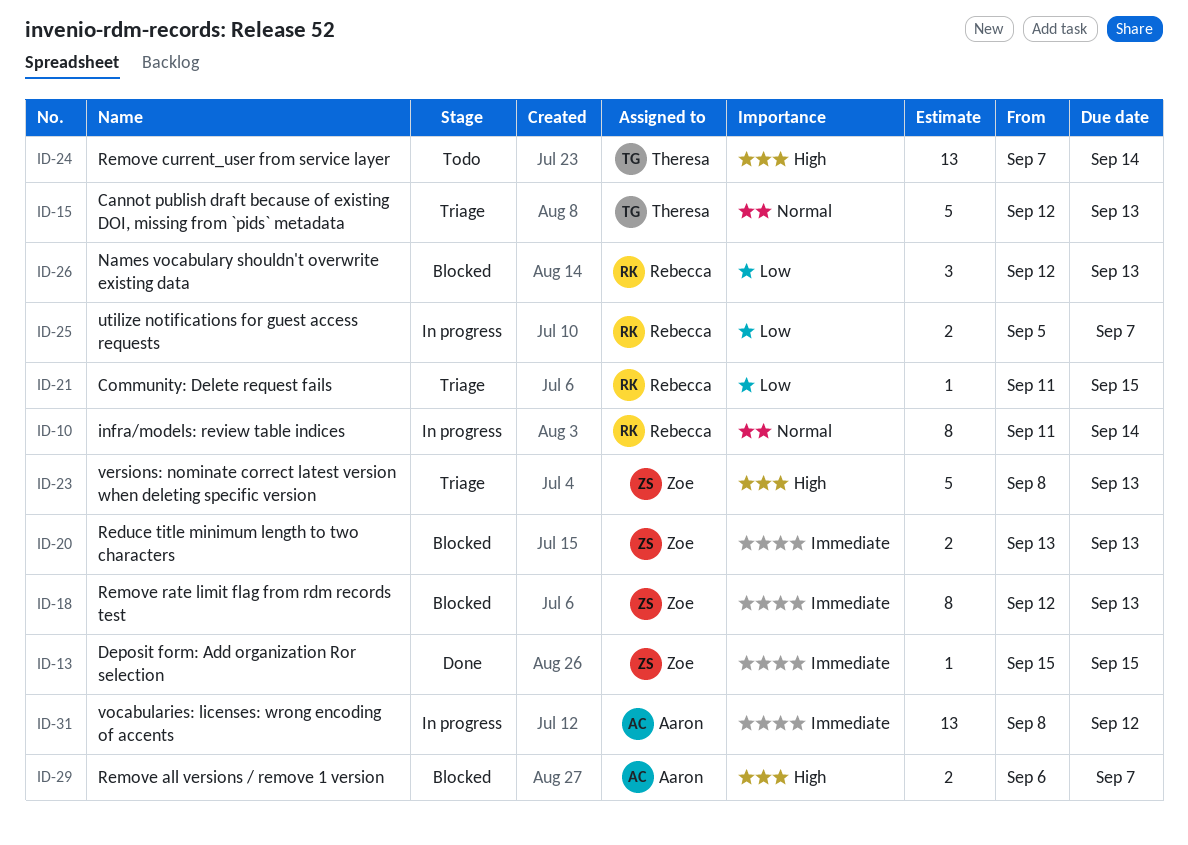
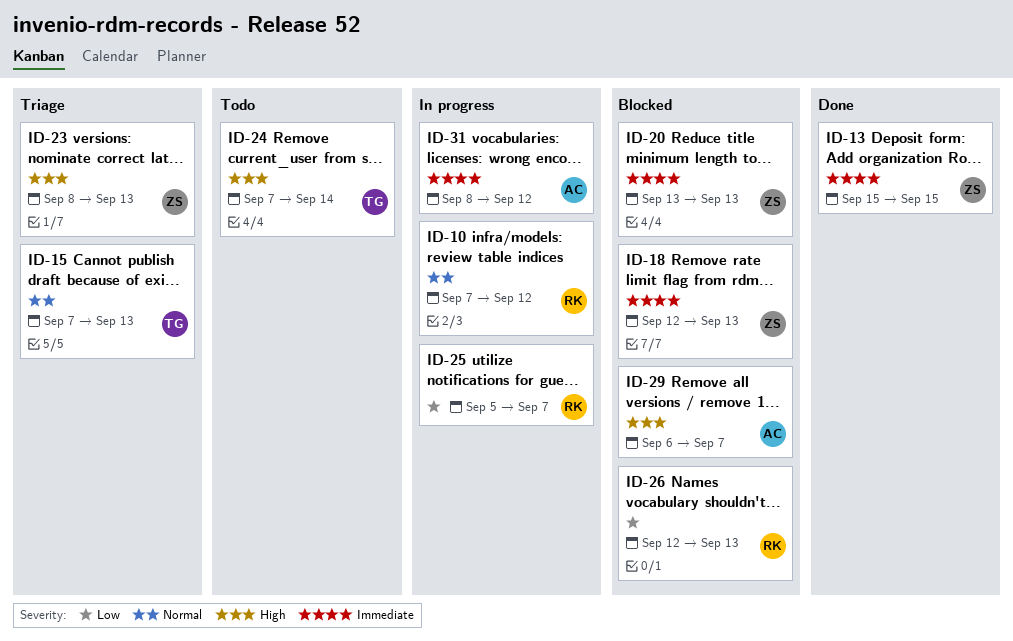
ID-10, start: Sep 11 -> Sep 7
ID-10, due: Sep 14 -> Sep 12
ID-15, start: Sep 12 -> Sep 7
ID-21: present -> none

